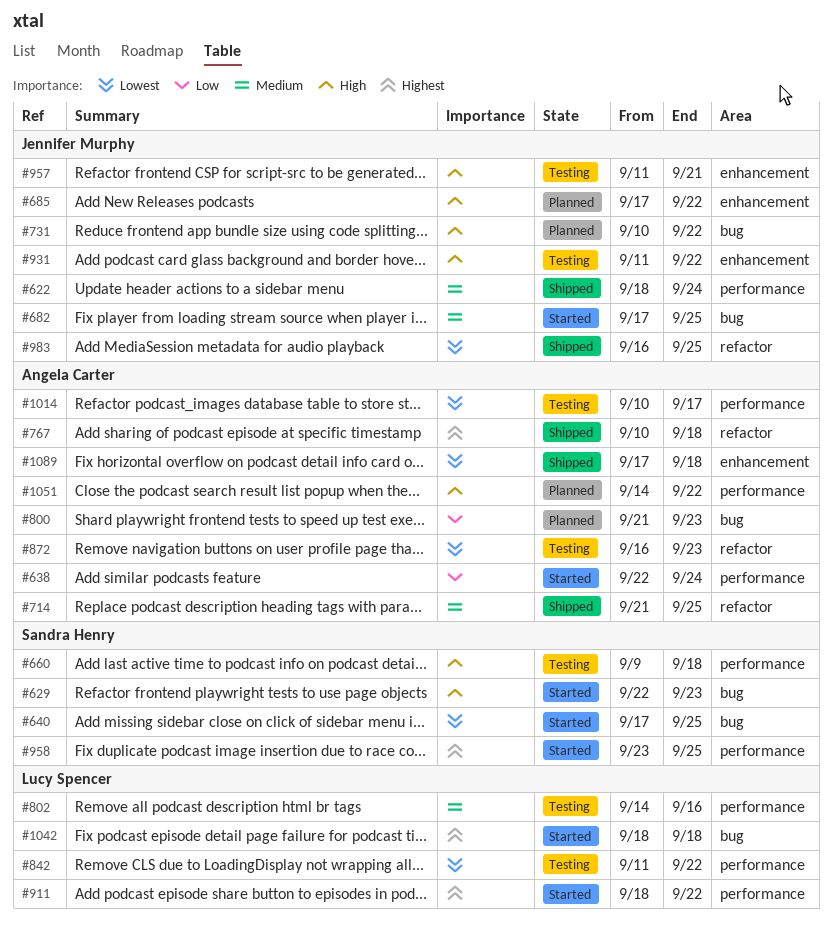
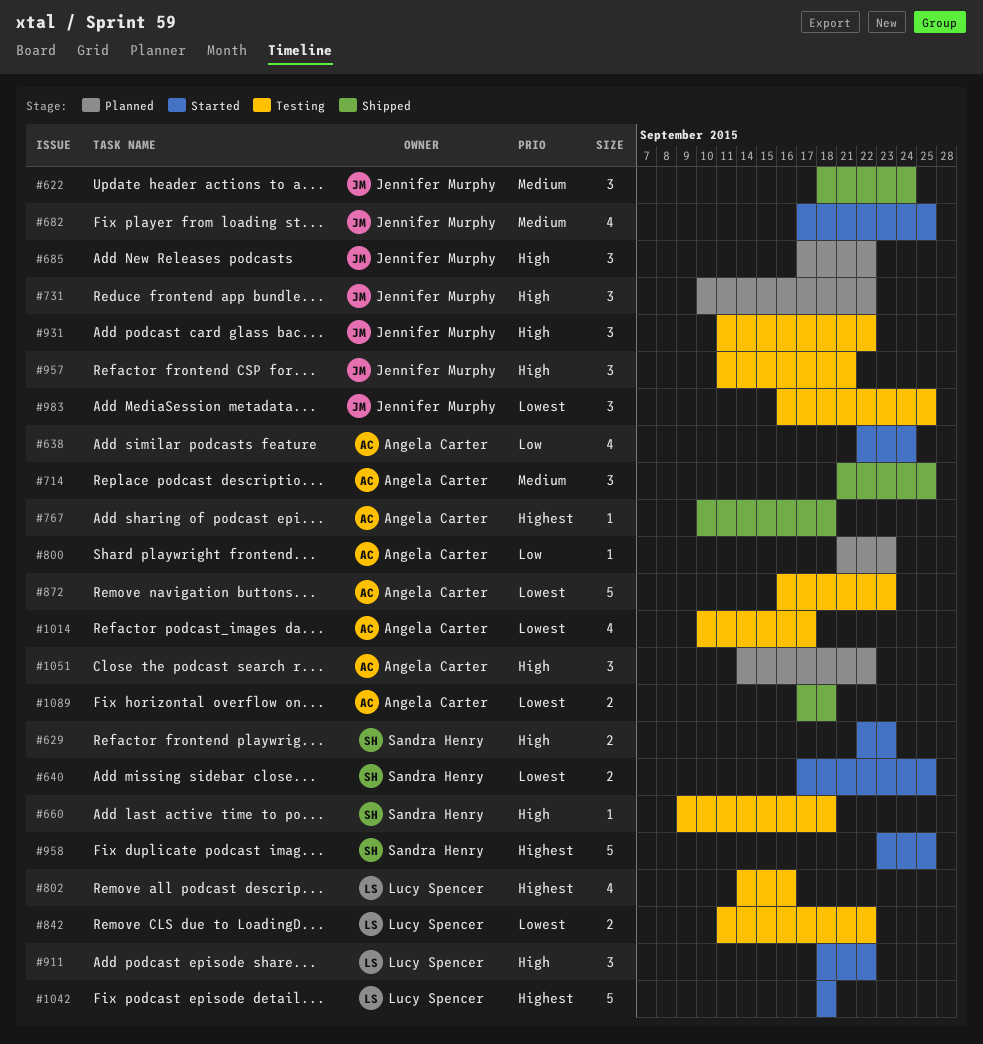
#802, priority: Medium -> Highest
#911, priority: Highest -> High
#983, status: Shipped -> Testing

